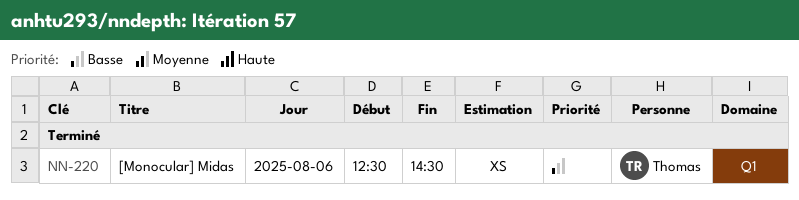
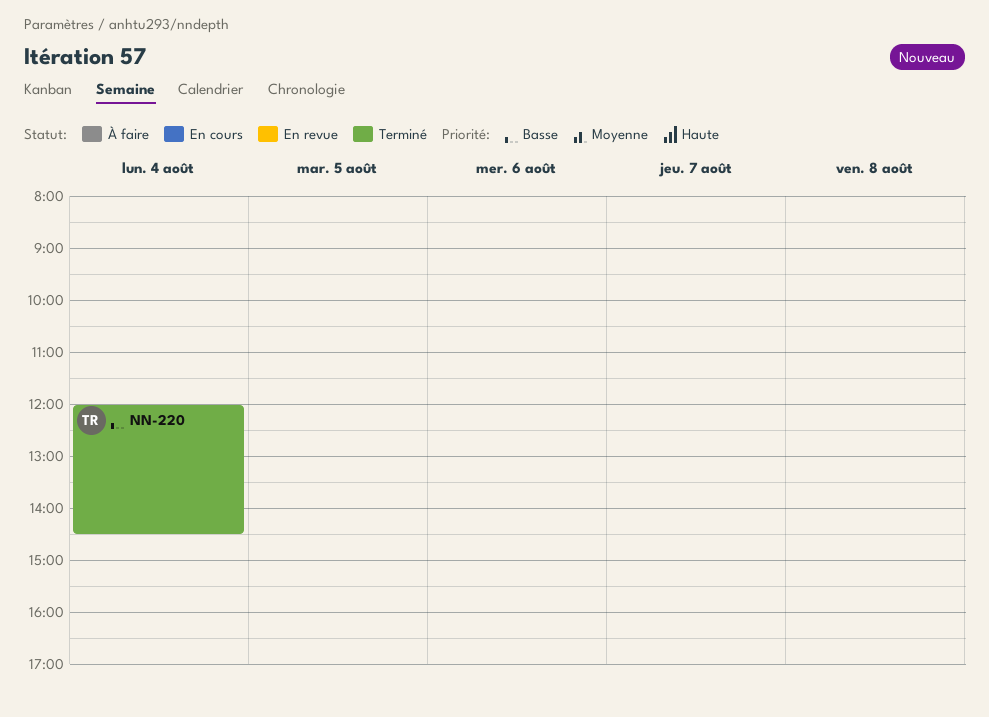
NN-220, day: Aug 6 -> Aug 4
NN-220, begins: 12:30 -> 12:00

